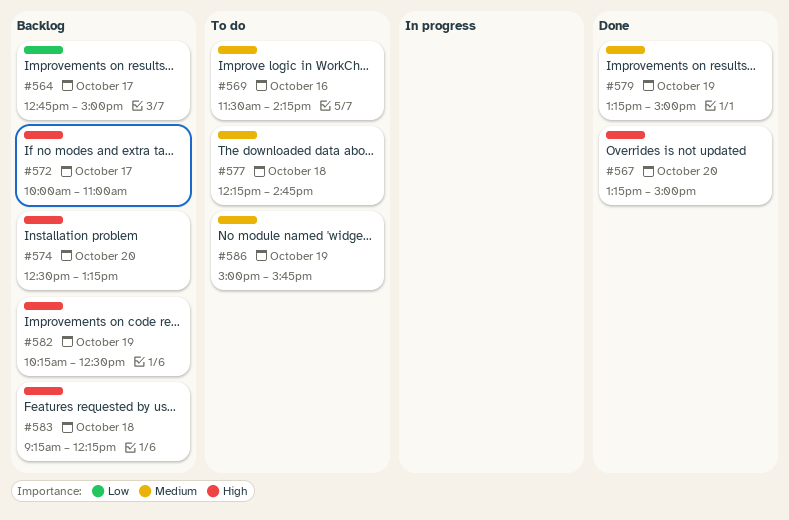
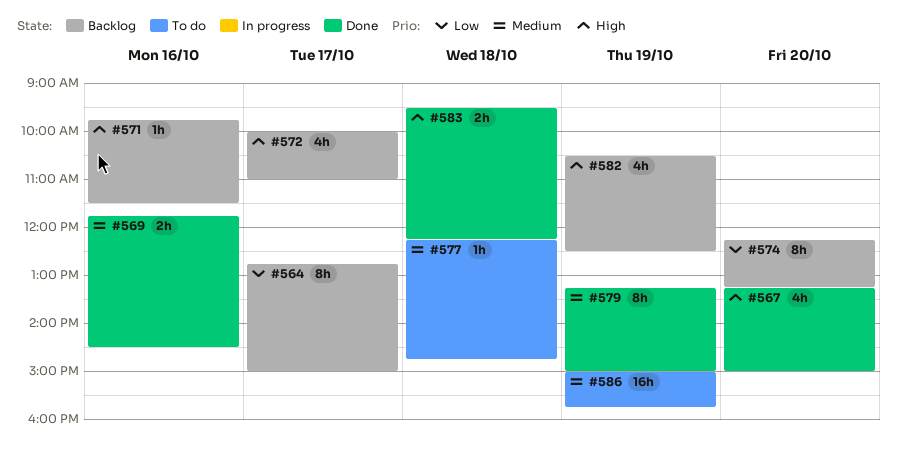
#569, status: To do -> Done
#569, begins: 11:30 -> 11:45
#569, ends: 14:15 -> 14:30
#571: none -> present
#574, priority: High -> Low
#574, begins: 12:30 -> 12:15
#582, begins: 10:15 -> 10:30
#583, status: Backlog -> Done
#583, begins: 09:15 -> 09:30

